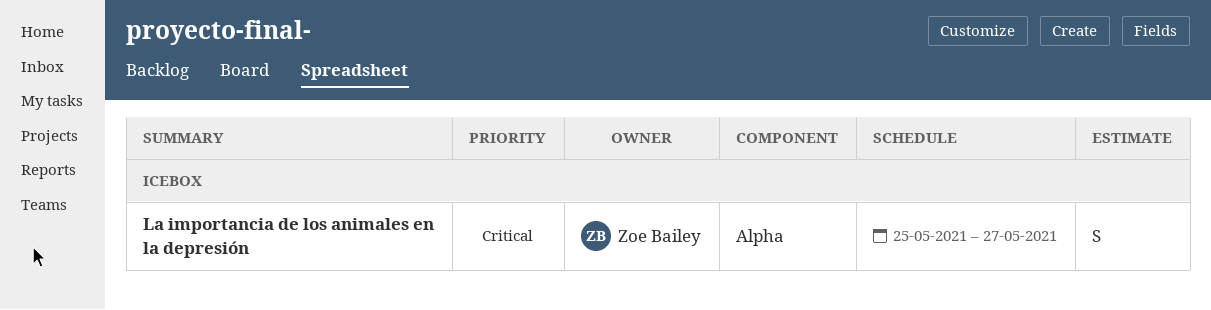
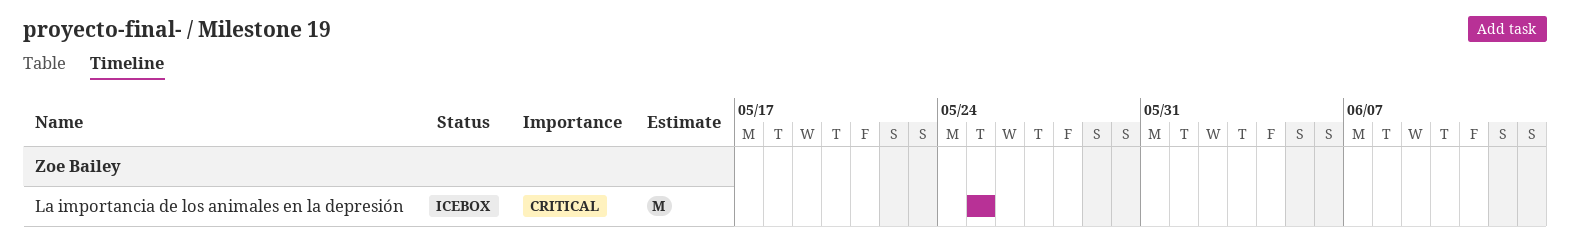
La importancia de los animales en la depresión, estimate: S -> M
La importancia de los animales en la depresión, due: May 27 -> May 25

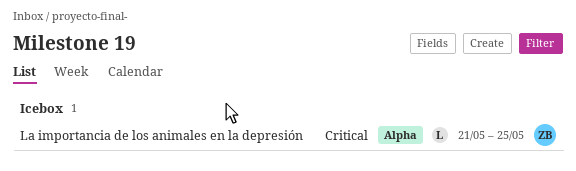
La importancia de los animales en la depresión, estimate: M -> L
La importancia de los animales en la depresión, start: May 25 -> May 21

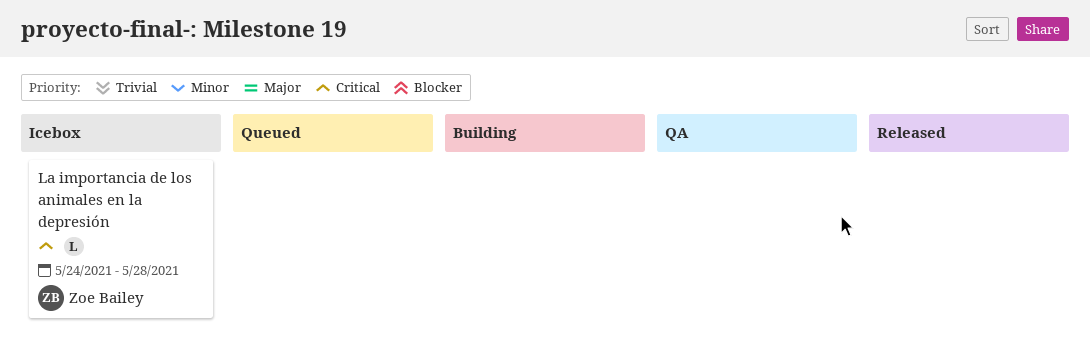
La importancia de los animales en la depresión, start: May 21 -> May 24
La importancia de los animales en la depresión, due: May 25 -> May 28

